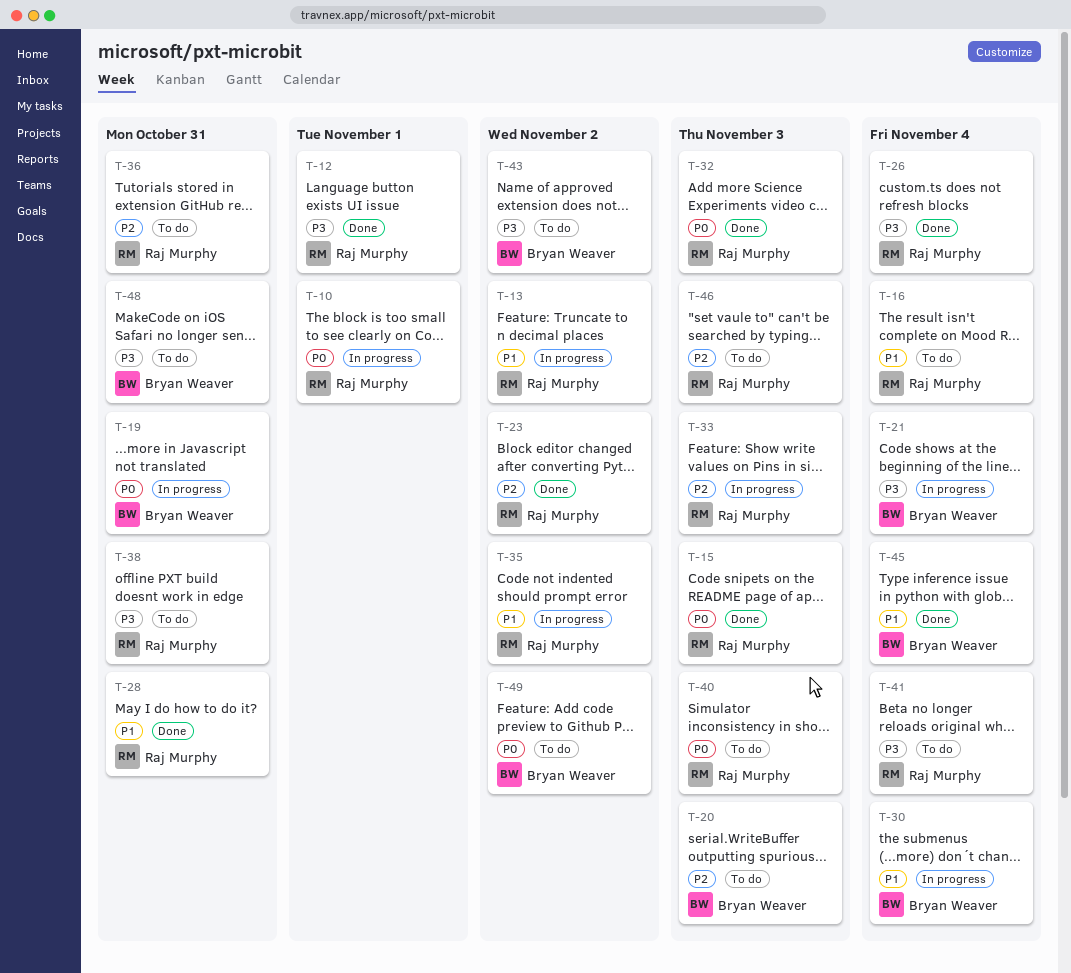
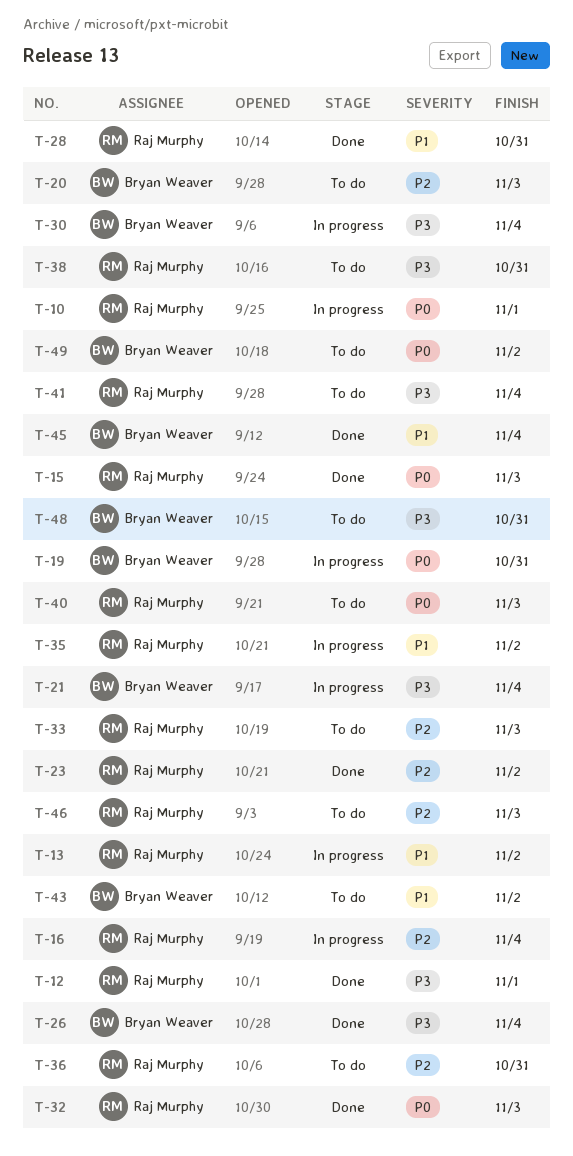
T-16, status: To do -> In progress
T-16, priority: P1 -> P2
T-26, owner: Raj Murphy -> Bryan Weaver
T-30, priority: P1 -> P3
T-33, status: In progress -> To do
T-43, priority: P3 -> P1

